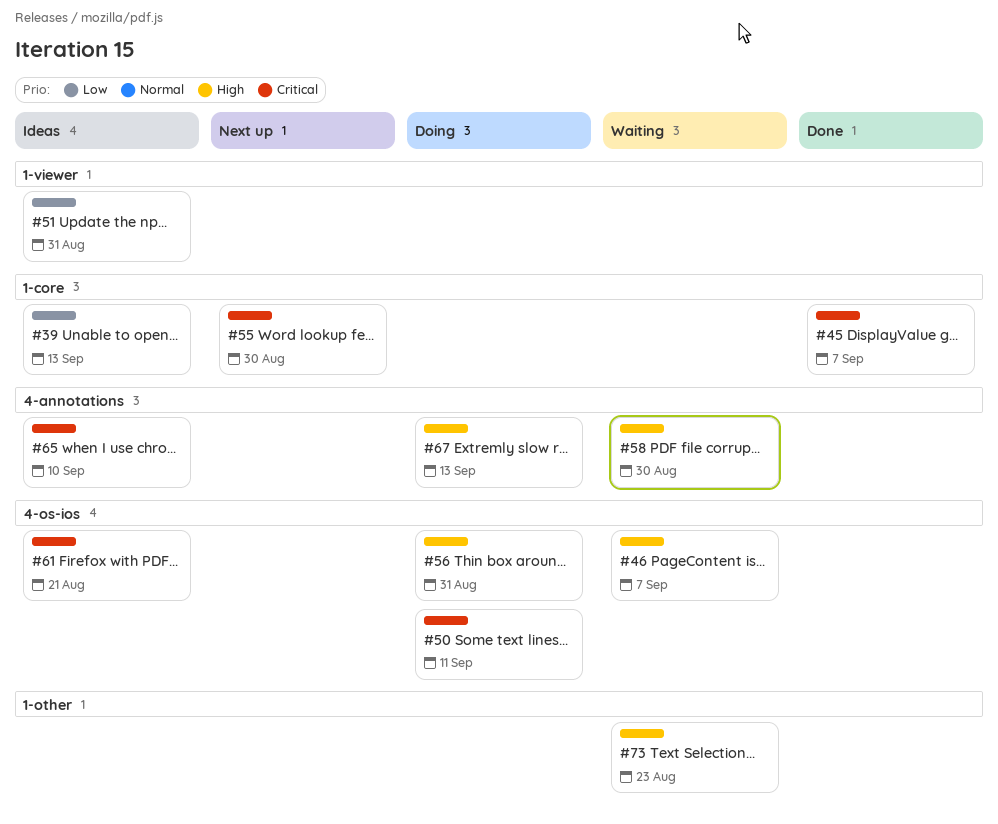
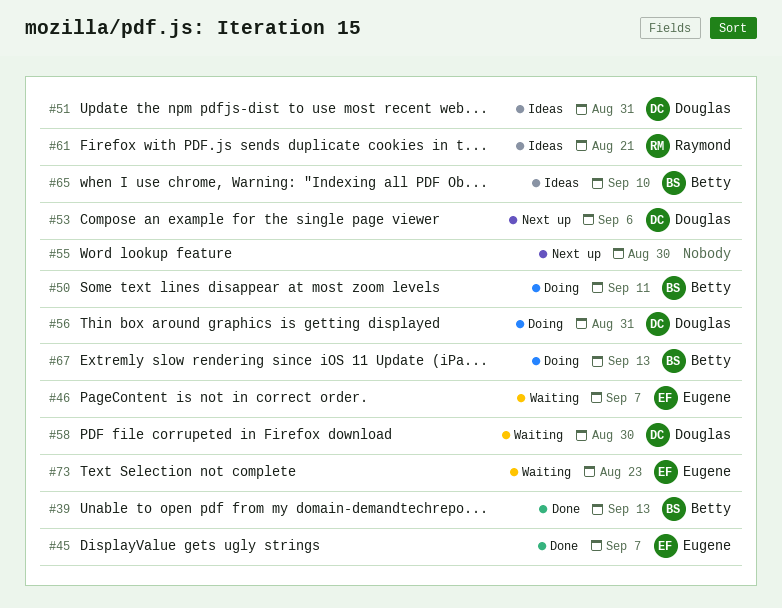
#39, status: Ideas -> Done
#53: none -> present

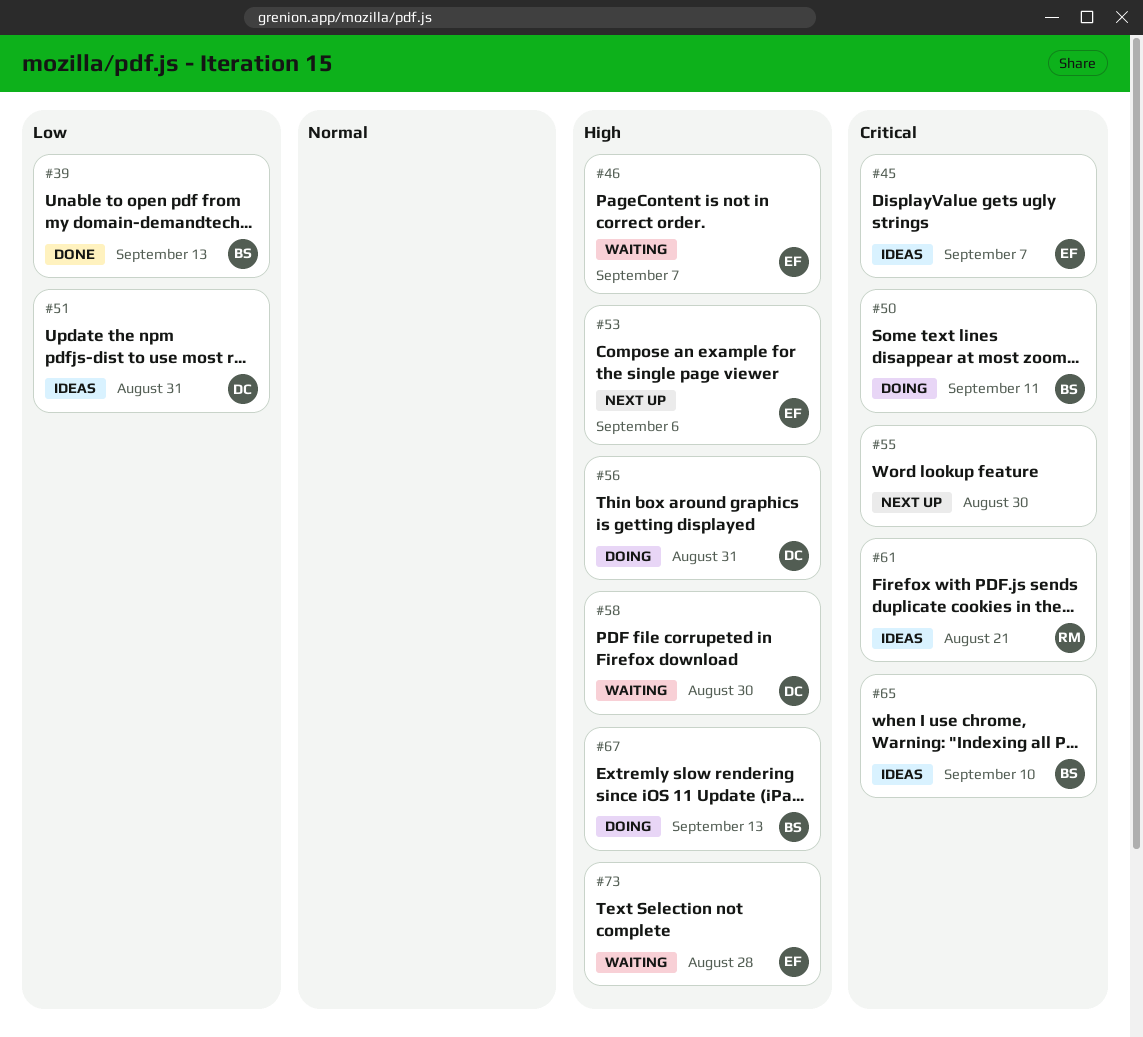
#45, status: Done -> Ideas
#53, owner: Douglas -> Eugene
#73, due: Aug 23 -> Aug 28

